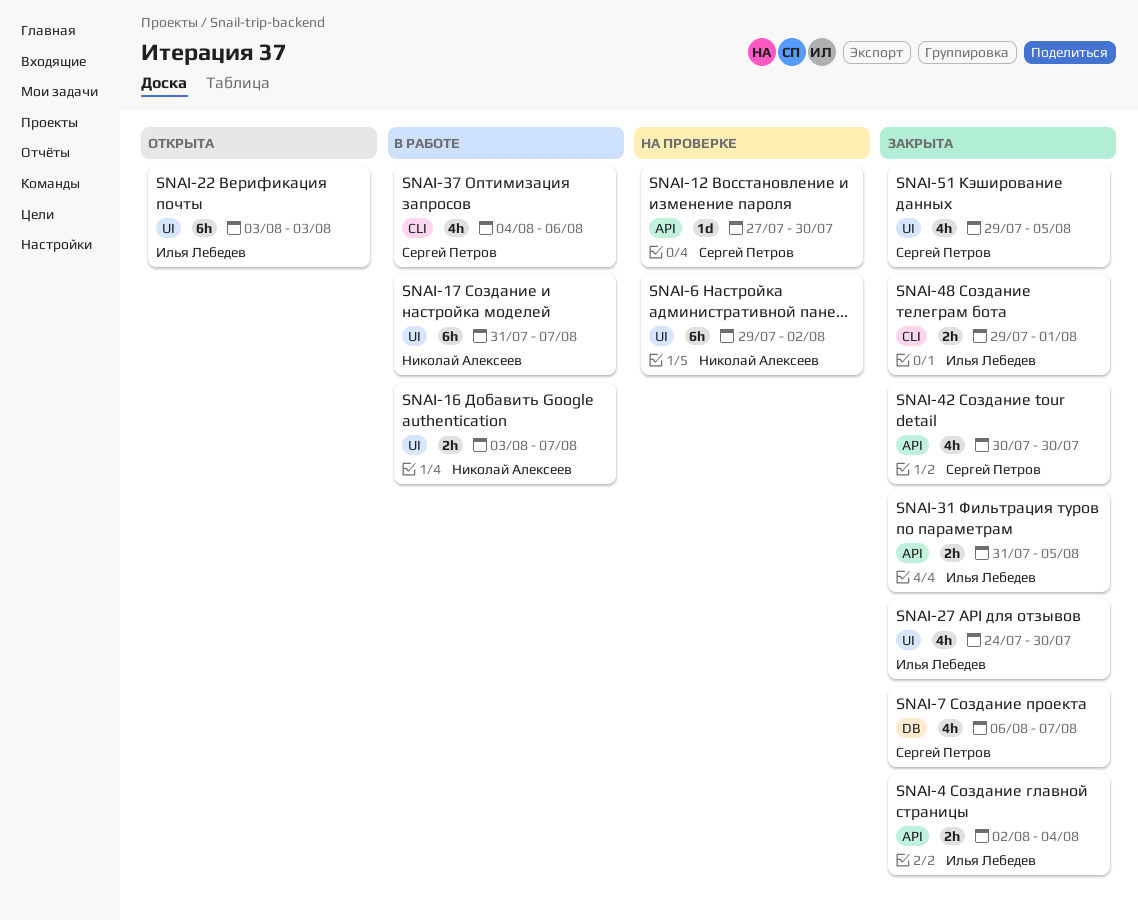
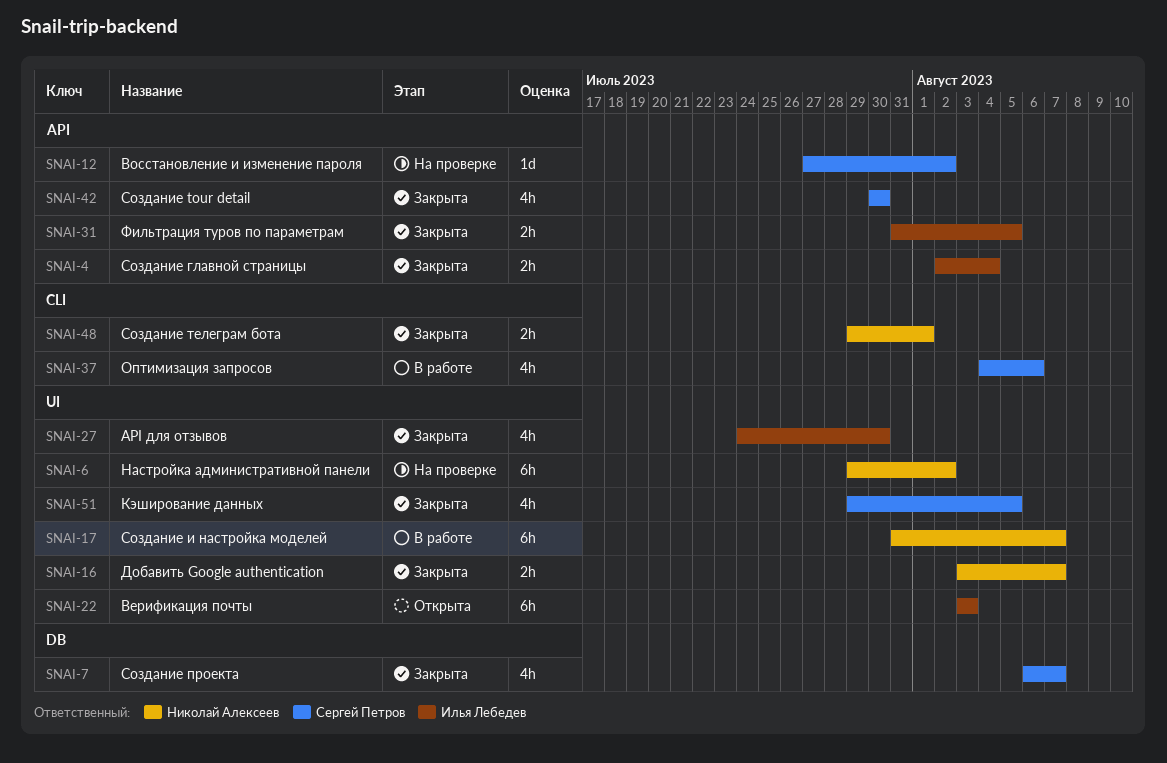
SNAI-12, due: Jul 30 -> Aug 2
SNAI-16, status: В работе -> Закрыта
SNAI-48, owner: Илья Лебедев -> Николай Алексеев

